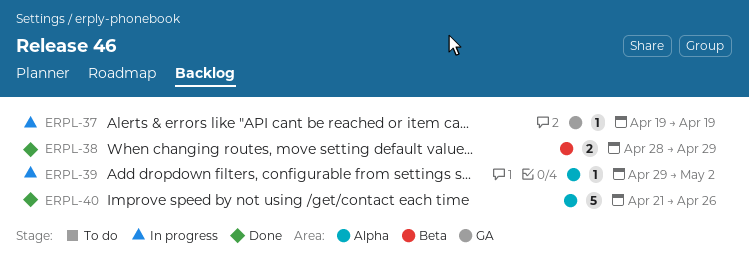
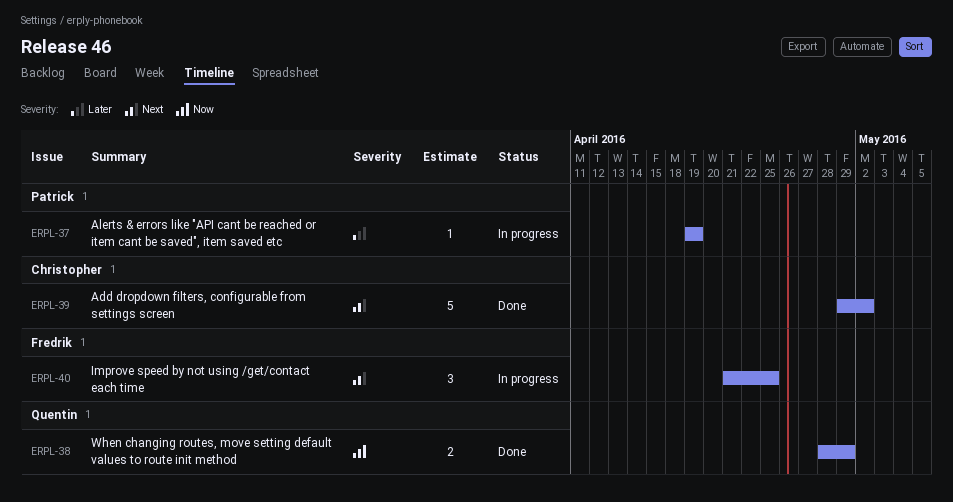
ERPL-39, status: In progress -> Done
ERPL-39, estimate: 1 -> 5
ERPL-40, status: Done -> In progress
ERPL-40, estimate: 5 -> 3
ERPL-40, due: Apr 26 -> Apr 25

